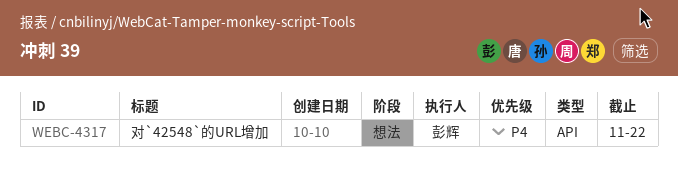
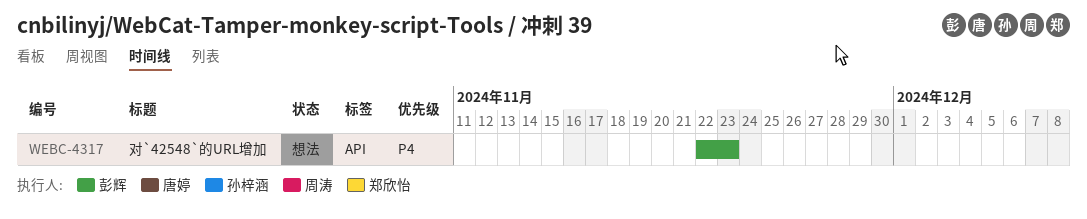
WEBC-4317, due: Nov 22 -> Nov 23

